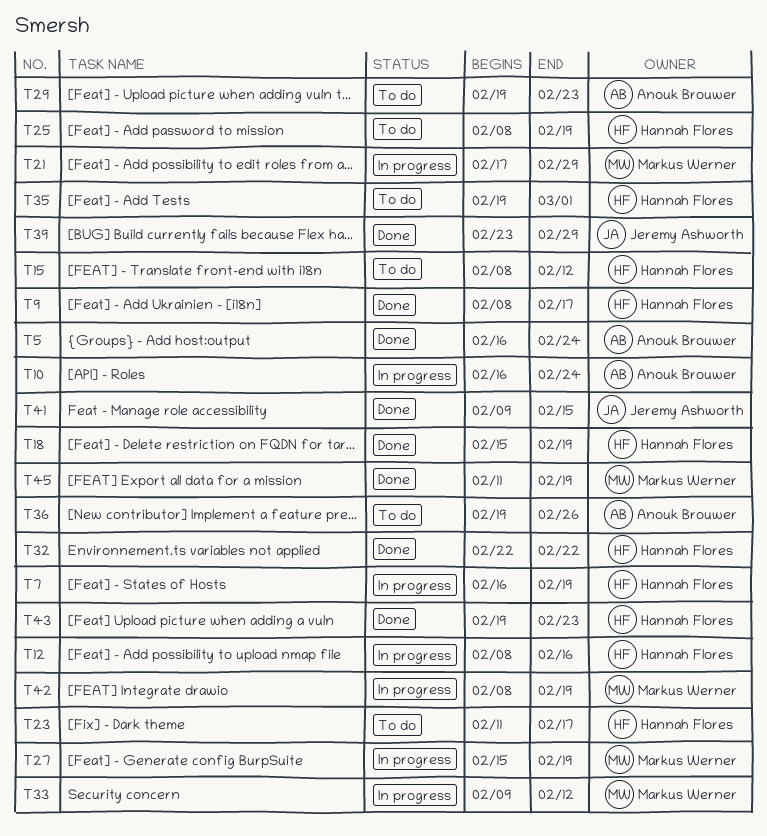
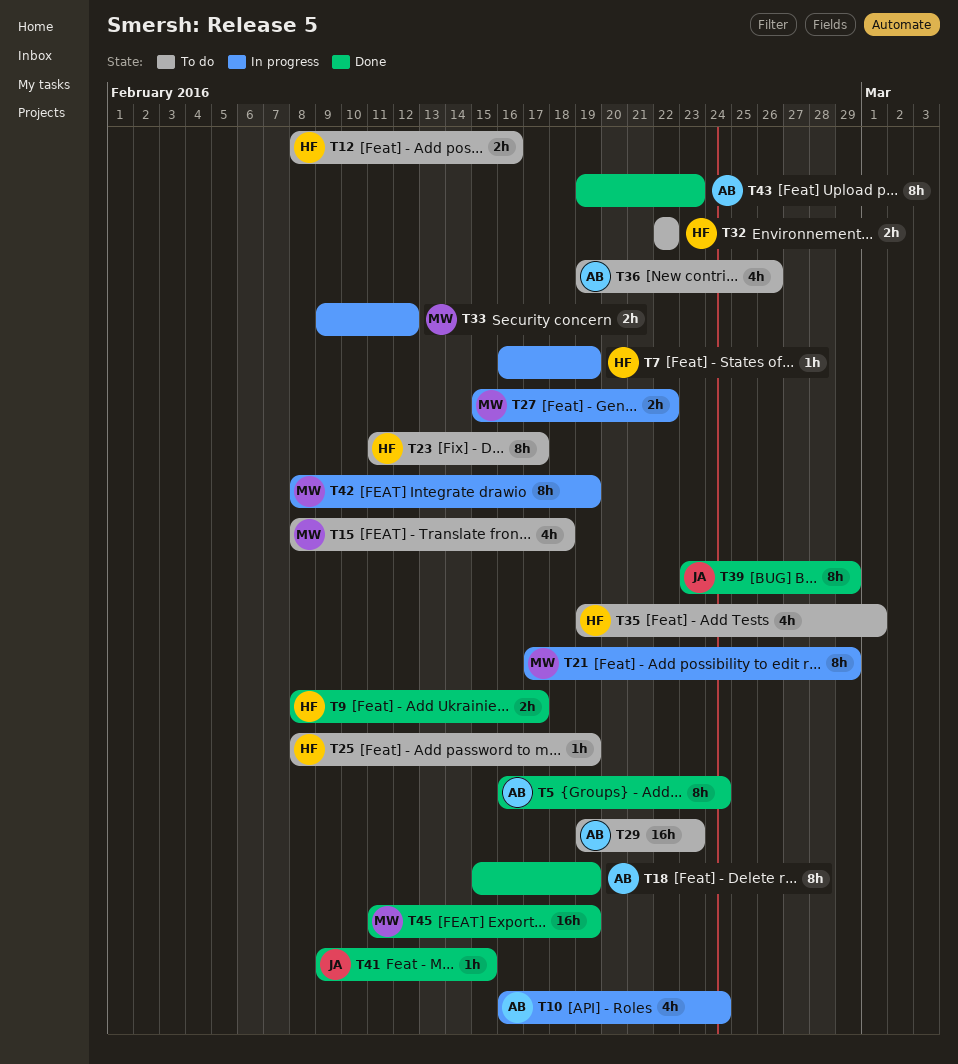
T12, status: In progress -> To do
T15, owner: Hannah Flores -> Markus Werner
T15, due: Feb 12 -> Feb 18
T18, owner: Hannah Flores -> Anouk Brouwer
T27, due: Feb 19 -> Feb 22
T32, status: Done -> To do
T43, owner: Hannah Flores -> Anouk Brouwer

